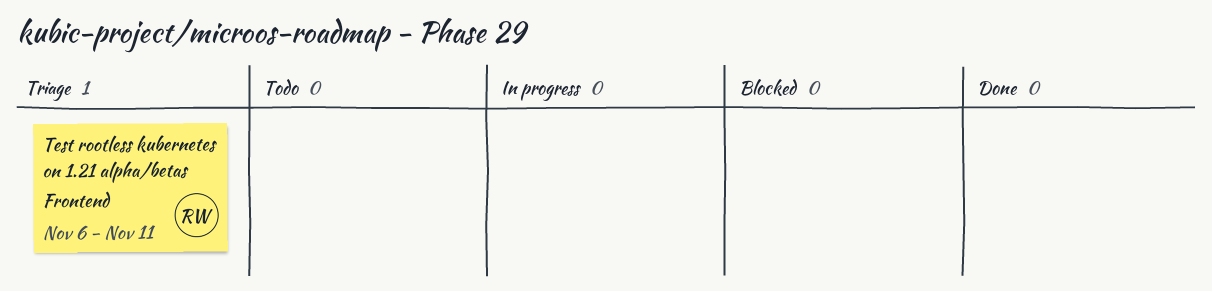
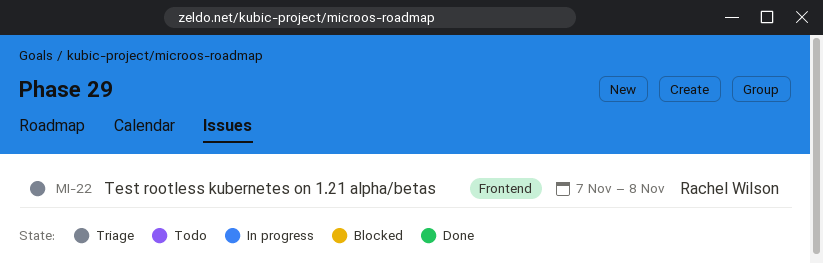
Test rootless kubernetes on 1.21 alpha/betas, start: Nov 6 -> Nov 7
Test rootless kubernetes on 1.21 alpha/betas, due: Nov 11 -> Nov 8

